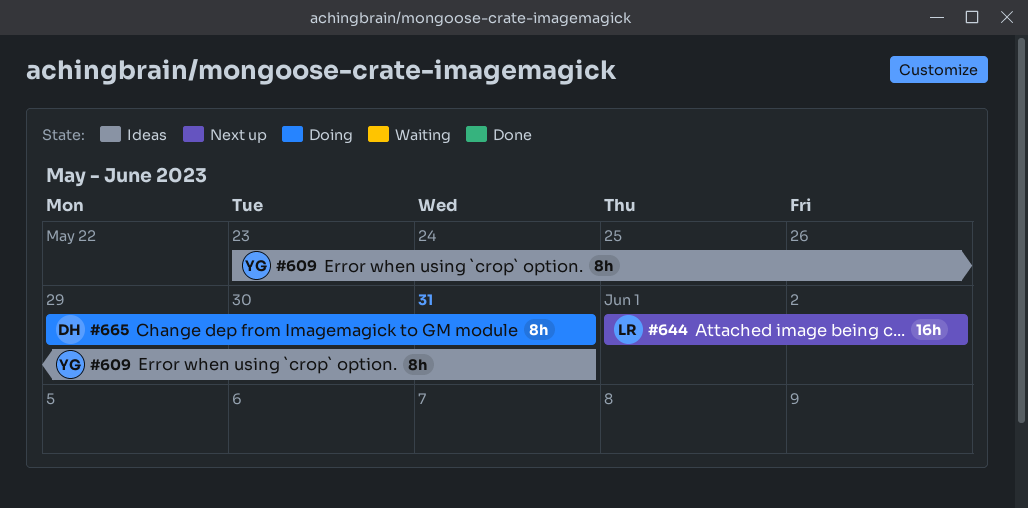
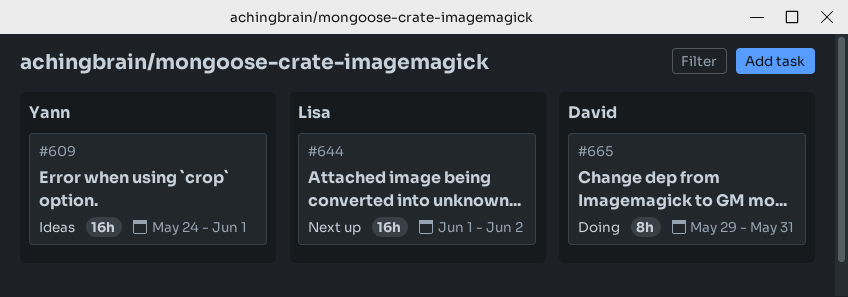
#609, estimate: 8h -> 16h
#609, start: May 23 -> May 24
#609, due: May 31 -> Jun 1

